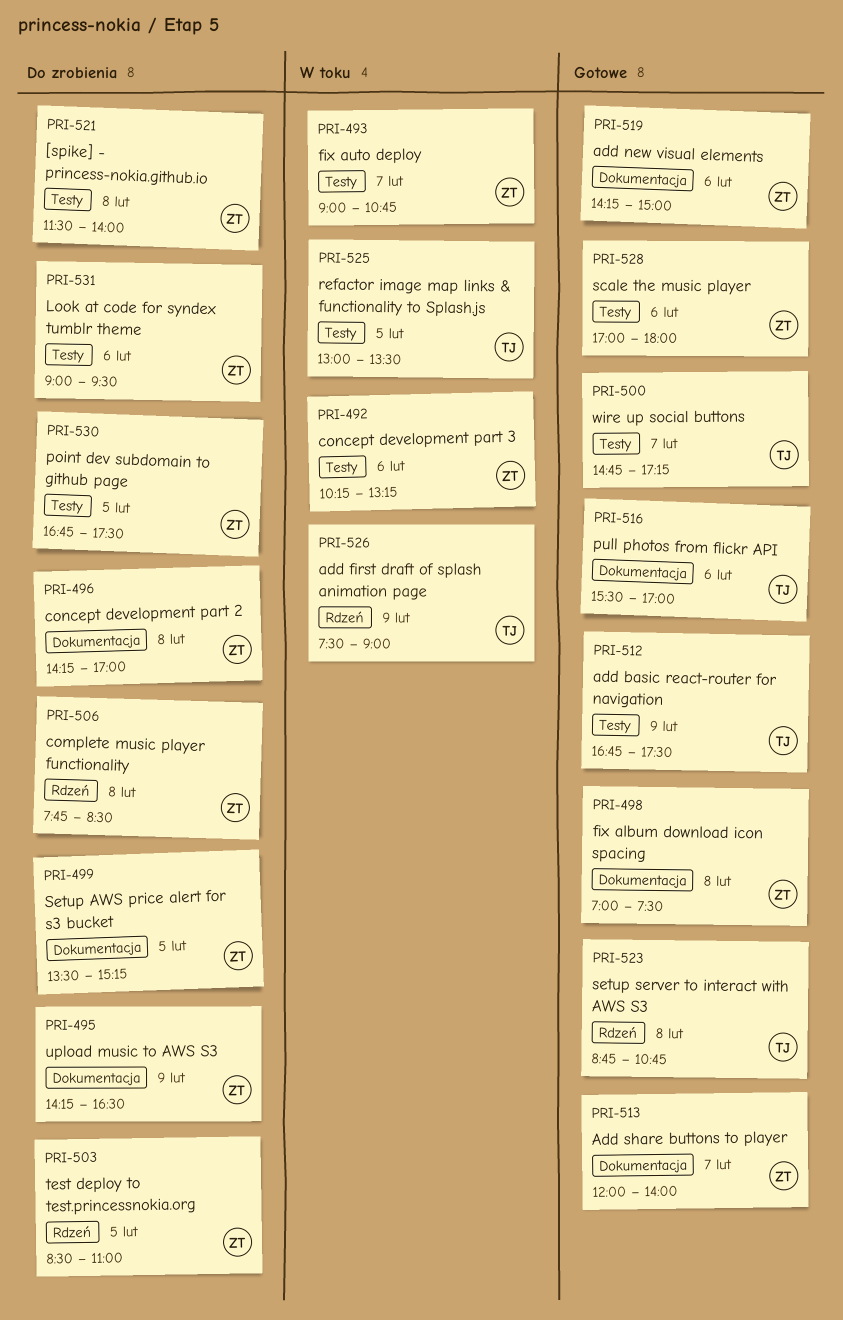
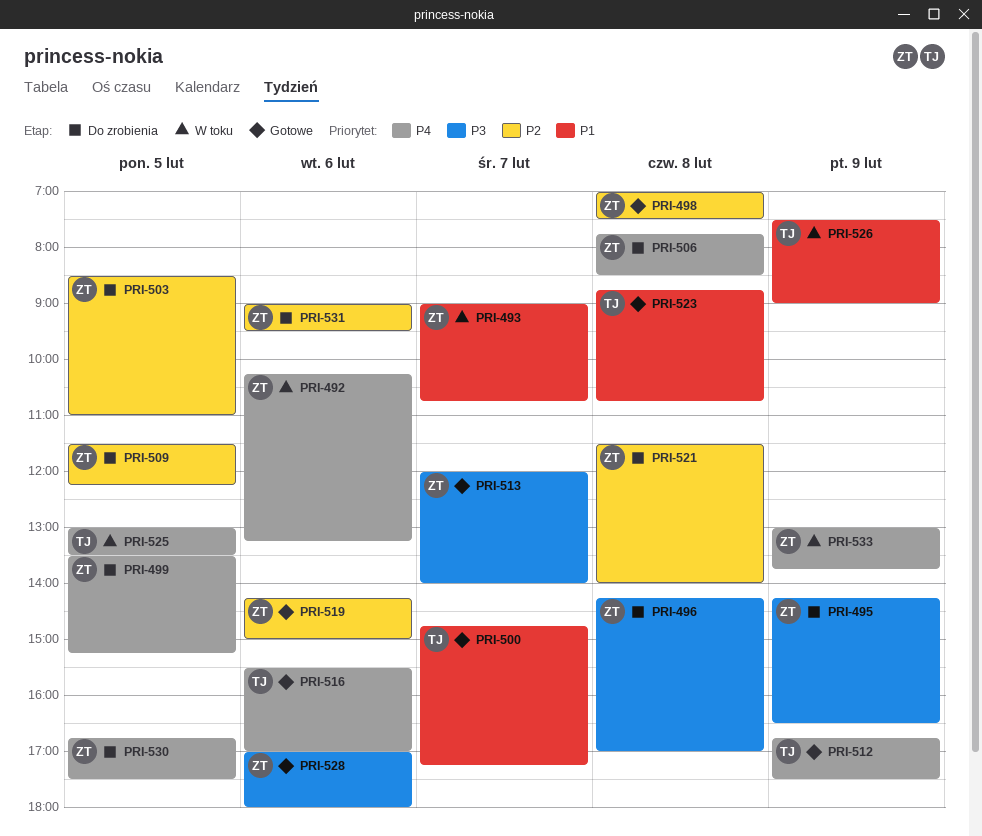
PRI-509: none -> present
PRI-533: none -> present

